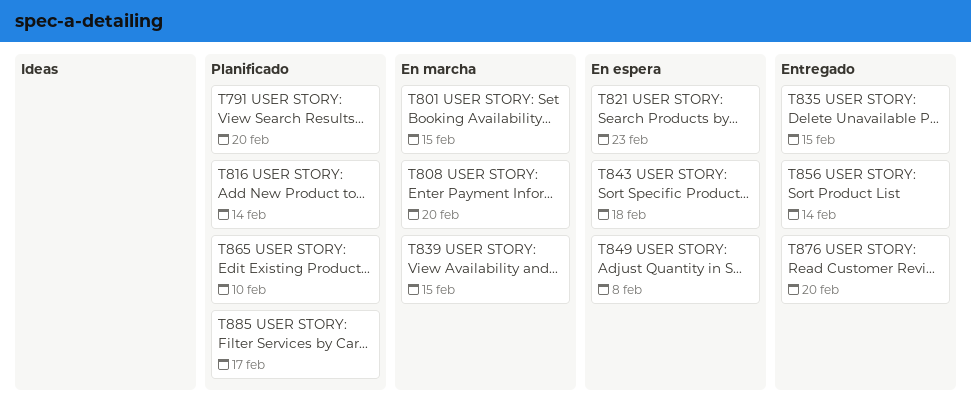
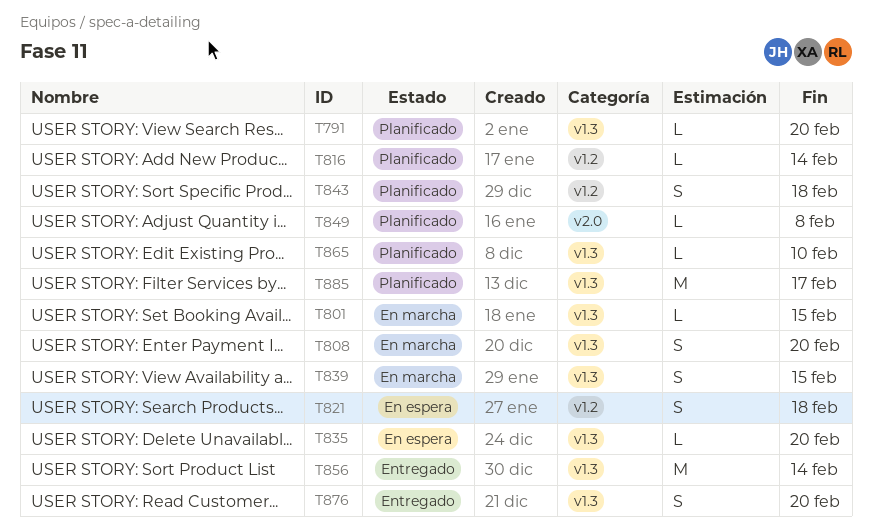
T821, due: Feb 23 -> Feb 18
T835, status: Entregado -> En espera
T835, due: Feb 15 -> Feb 20
T843, status: En espera -> Planificado
T849, status: En espera -> Planificado

